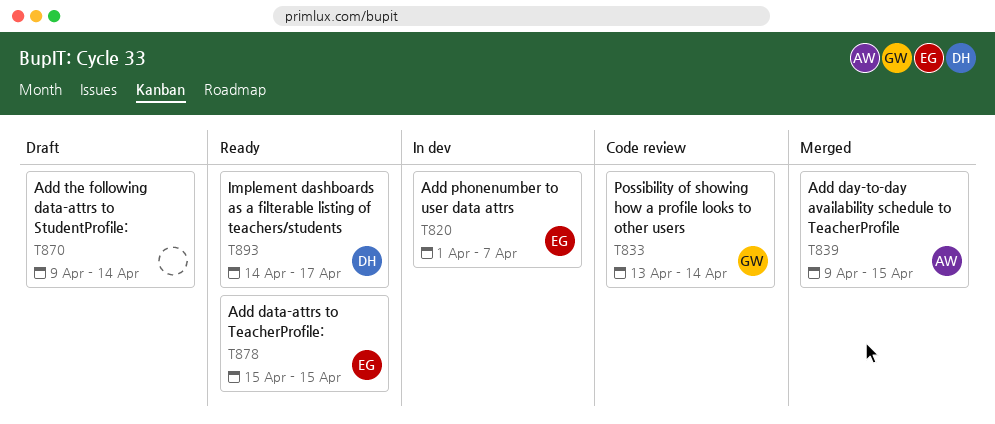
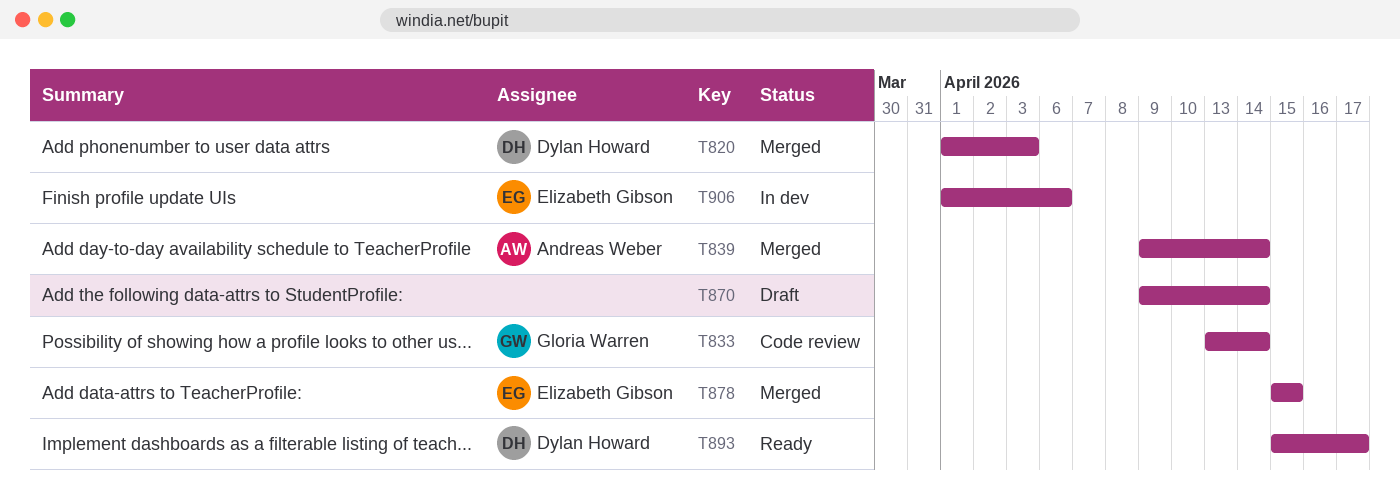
T820, status: In dev -> Merged
T820, owner: Elizabeth Gibson -> Dylan Howard
T820, due: Apr 7 -> Apr 3
T839, due: Apr 15 -> Apr 14
T878, status: Ready -> Merged
T893, start: Apr 14 -> Apr 15
T906: none -> present

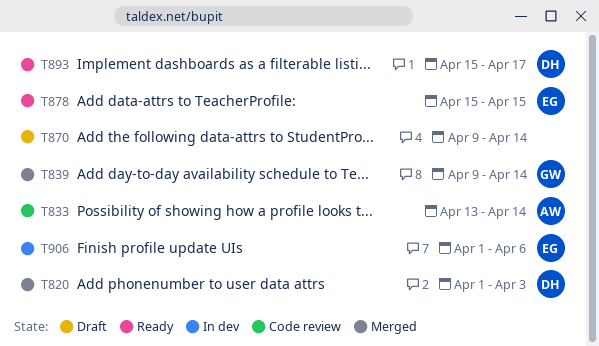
T833, owner: Gloria Warren -> Andreas Weber
T839, owner: Andreas Weber -> Gloria Warren
T878, status: Merged -> Ready

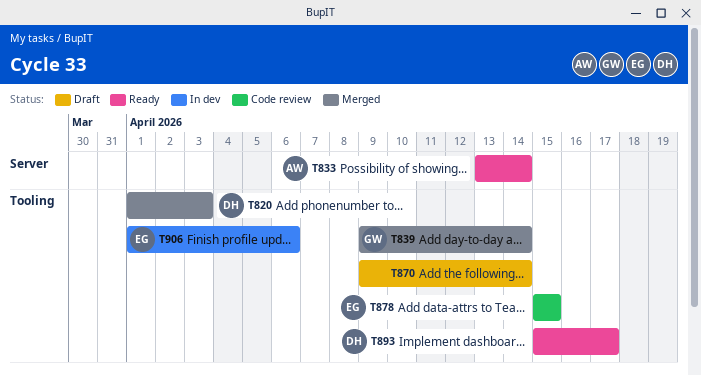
T833, status: Code review -> Ready
T878, status: Ready -> Code review

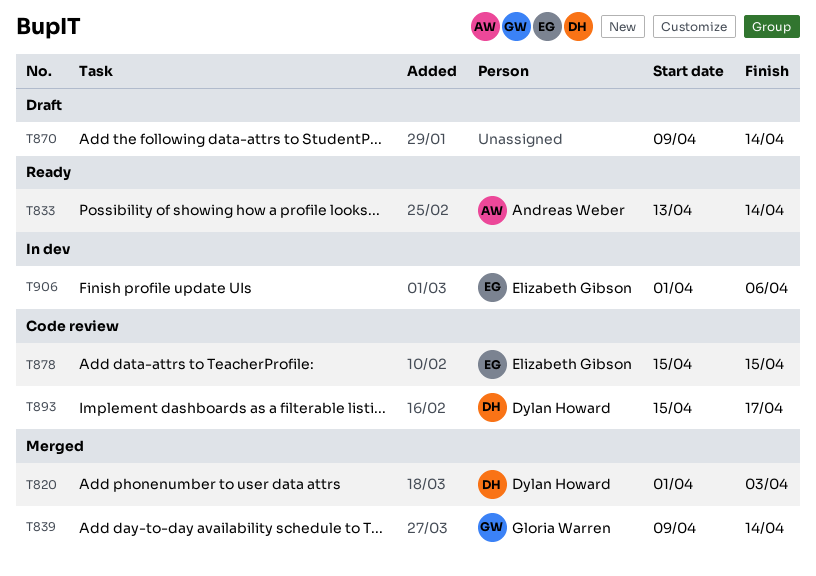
T893, status: Ready -> Code review

